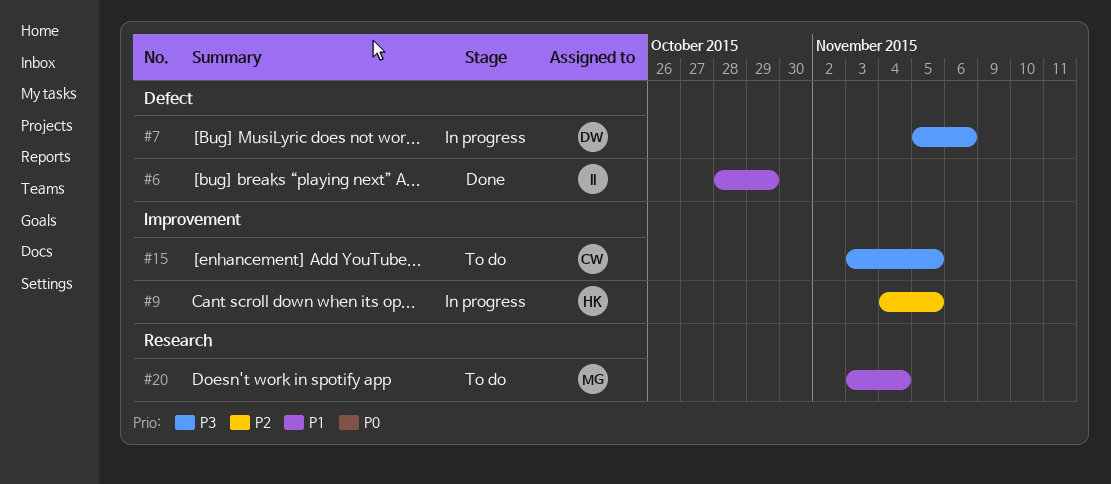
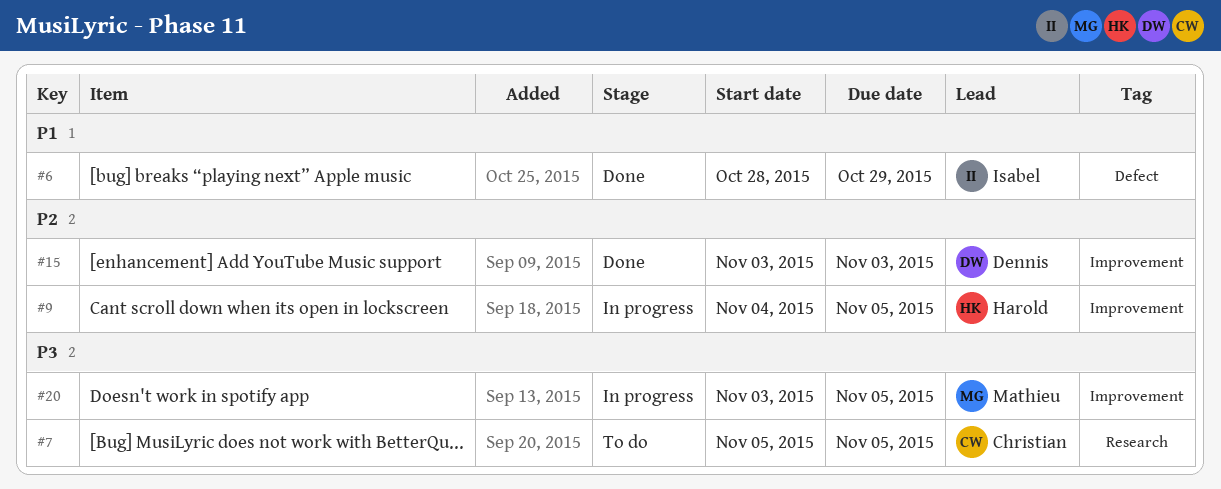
#7, status: In progress -> To do
#7, owner: Dennis -> Christian
#7, label: Defect -> Research
#7, due: Nov 6 -> Nov 5
#15, status: To do -> Done
#15, owner: Christian -> Dennis
#15, priority: P3 -> P2
#15, due: Nov 5 -> Nov 3
#20, status: To do -> In progress
#20, priority: P1 -> P3
#20, label: Research -> Improvement
#20, due: Nov 4 -> Nov 5

